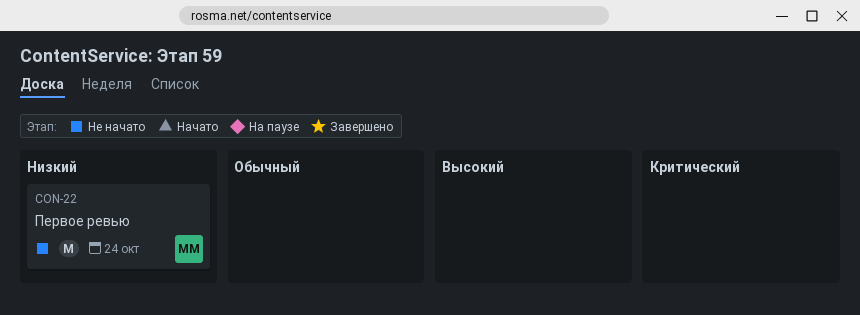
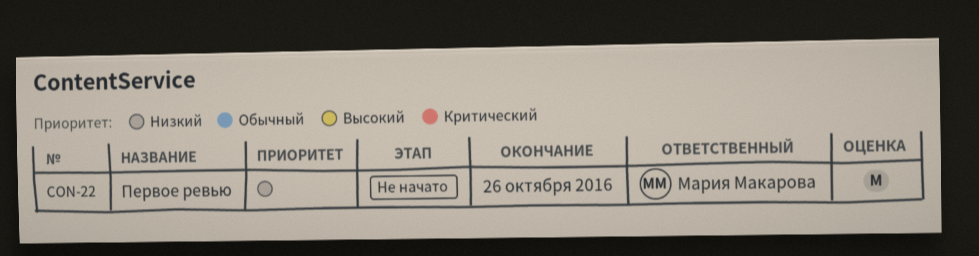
CON-22, due: Oct 24 -> Oct 26

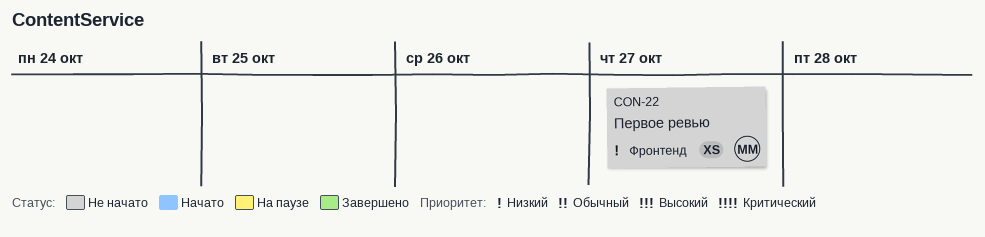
CON-22, estimate: M -> XS
CON-22, due: Oct 26 -> Oct 27

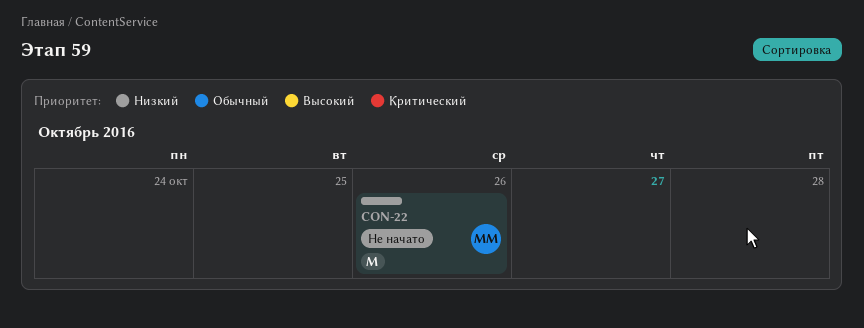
CON-22, estimate: XS -> M
CON-22, due: Oct 27 -> Oct 26

